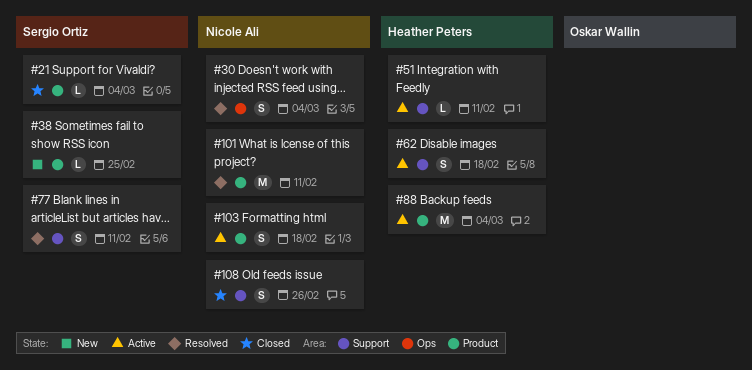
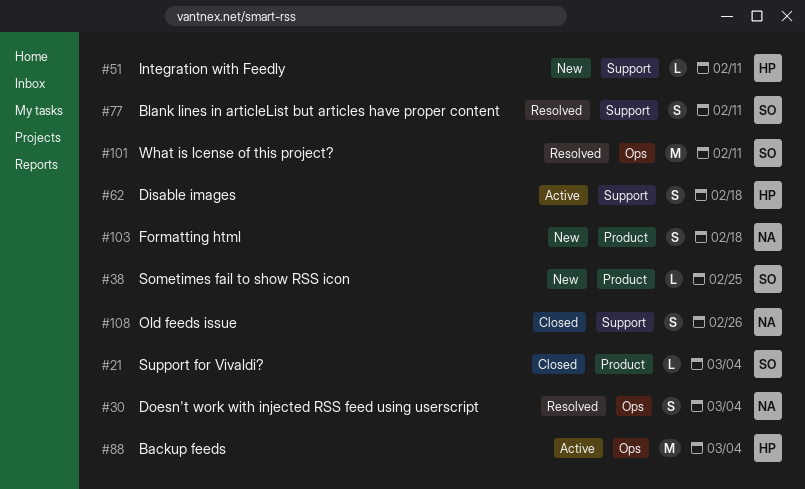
#51, status: Active -> New
#88, label: Product -> Ops
#101, owner: Nicole Ali -> Sergio Ortiz
#101, label: Product -> Ops
#103, status: Active -> New

